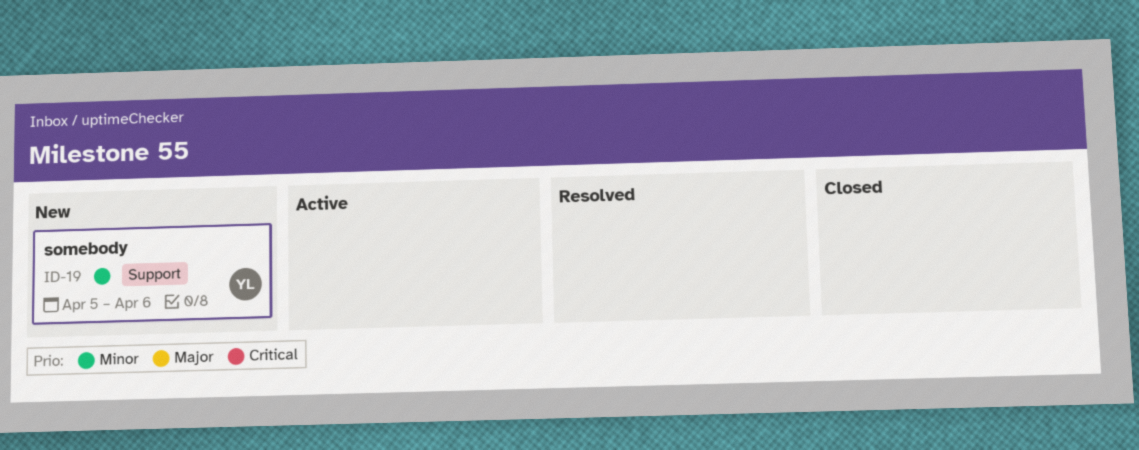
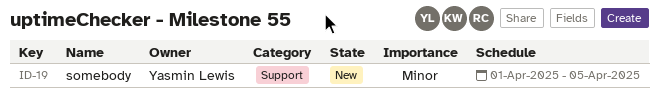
ID-19, start: Apr 5 -> Apr 1
ID-19, due: Apr 6 -> Apr 5

